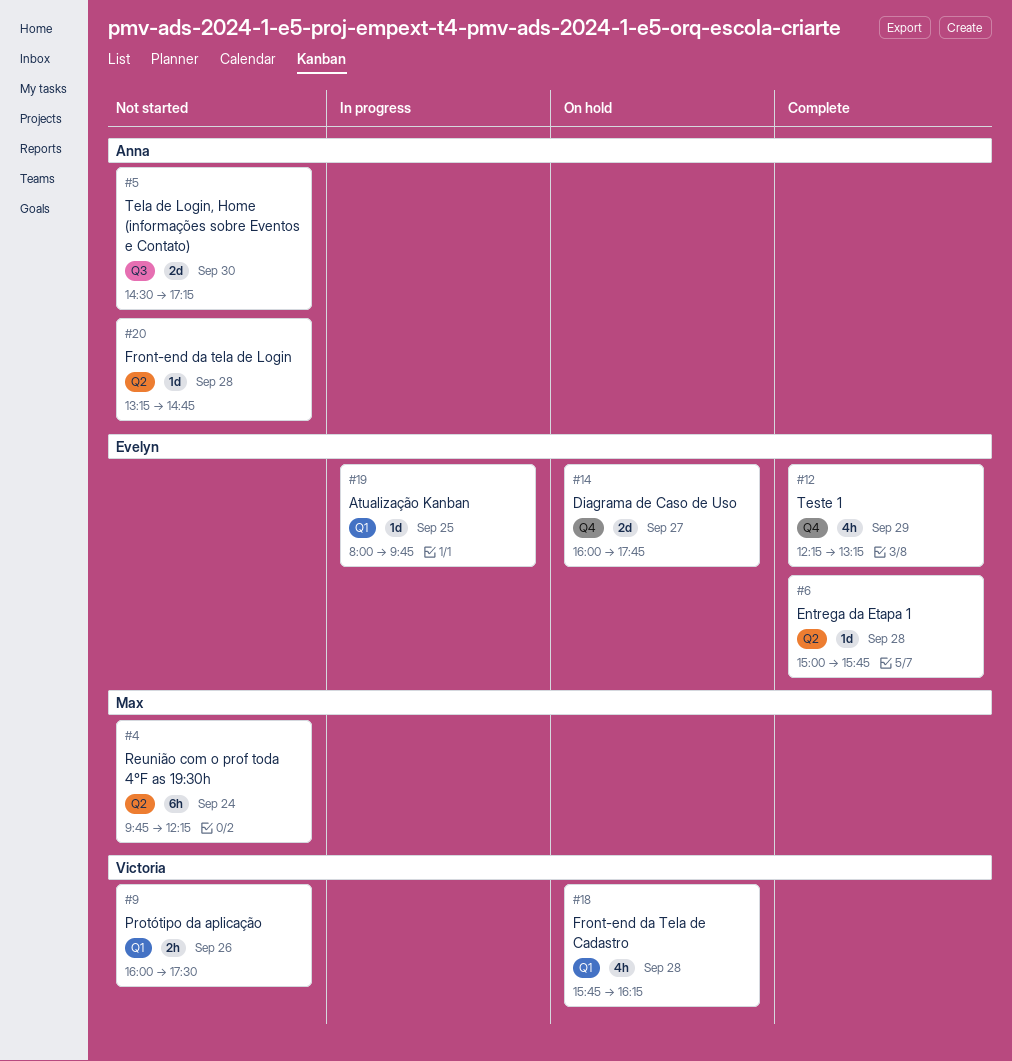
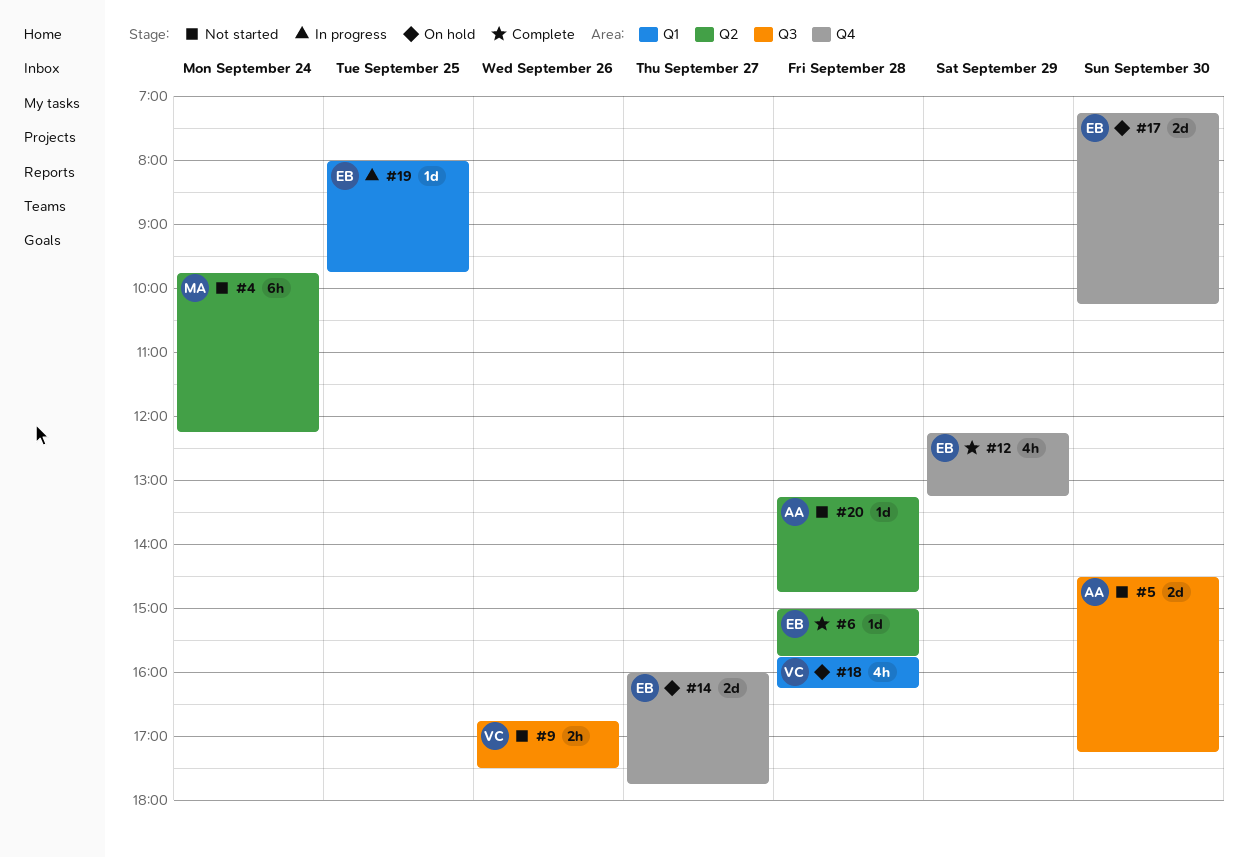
#9, label: Q1 -> Q3
#9, begins: 16:00 -> 16:45
#17: none -> present

